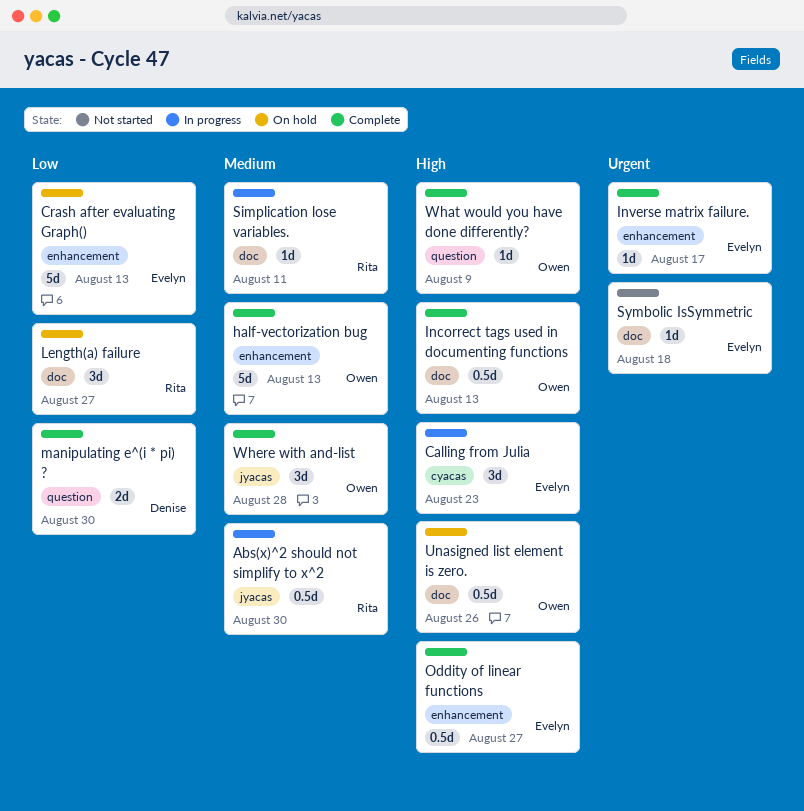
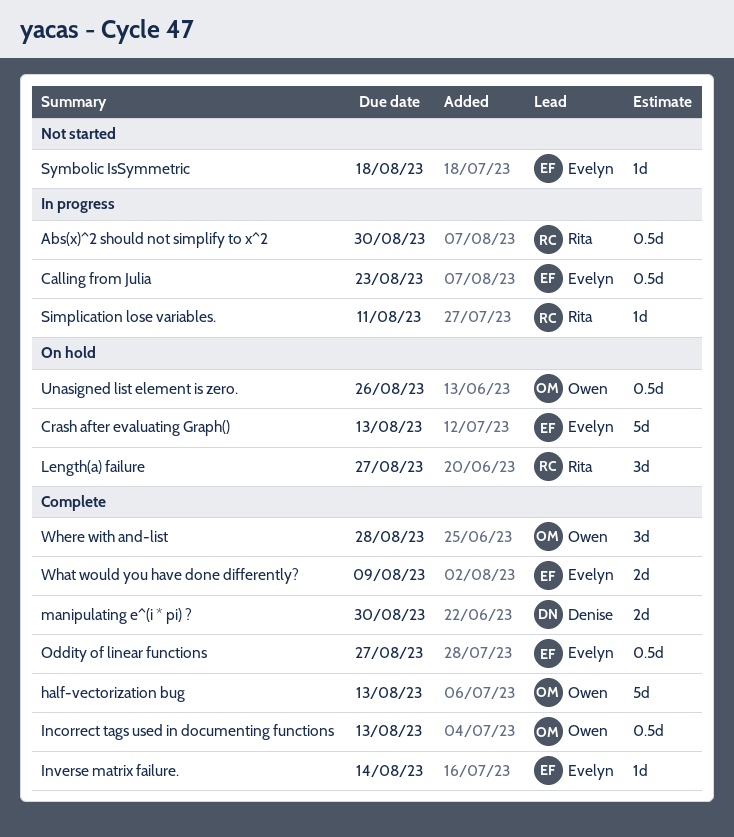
Calling from Julia, estimate: 3d -> 0.5d
Inverse matrix failure., due: Aug 17 -> Aug 14
What would you have done differently?, owner: Owen -> Evelyn
What would you have done differently?, estimate: 1d -> 2d

